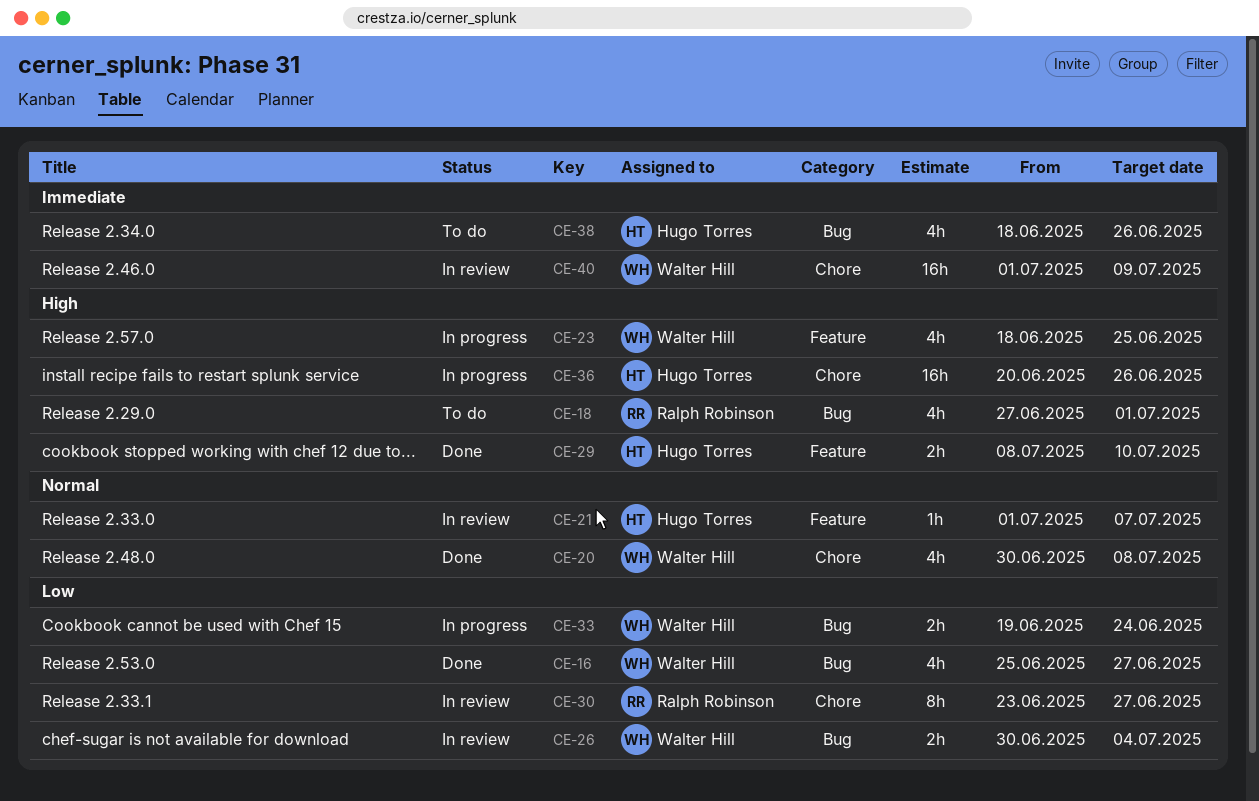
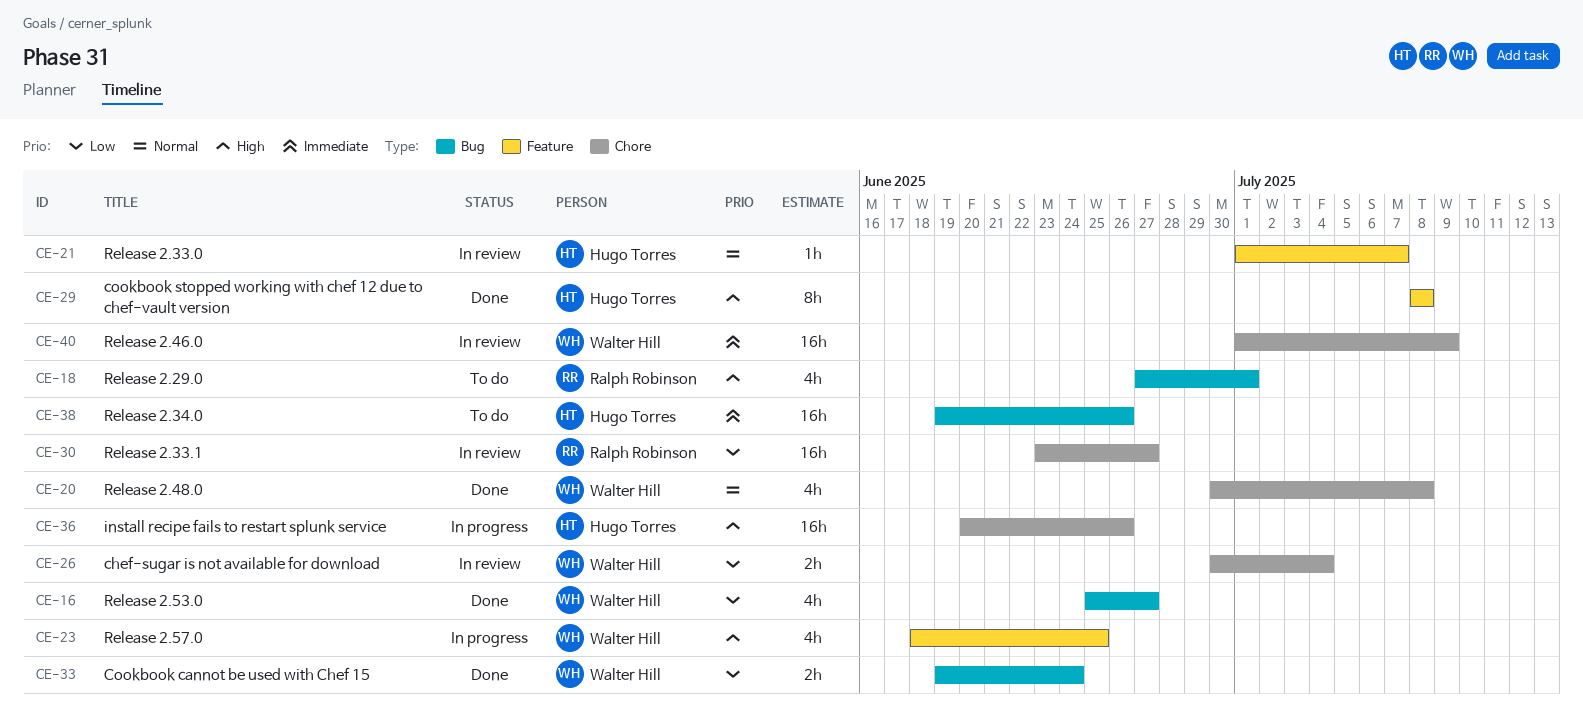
CE-26, label: Bug -> Chore
CE-29, estimate: 2h -> 8h
CE-29, due: Jul 10 -> Jul 8
CE-30, estimate: 8h -> 16h
CE-33, status: In progress -> Done
CE-38, estimate: 4h -> 16h
CE-38, start: Jun 18 -> Jun 19

